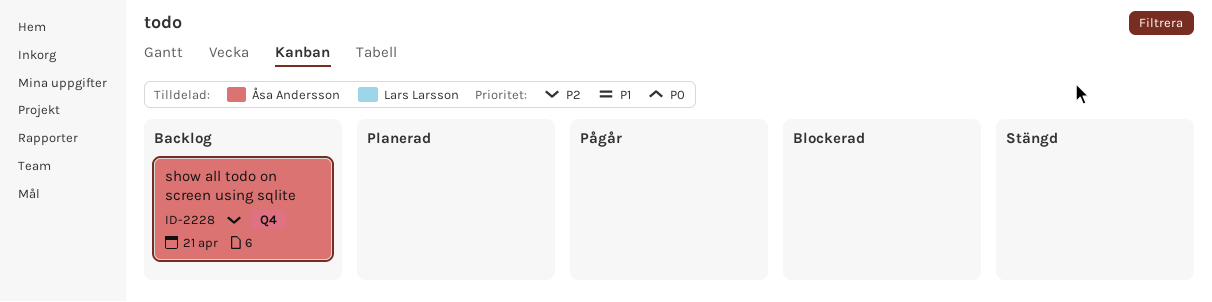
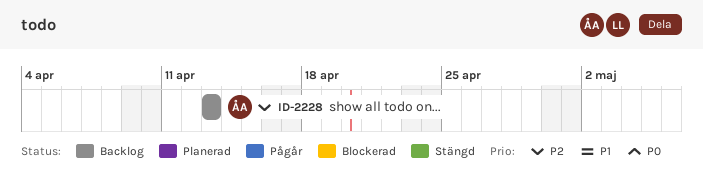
ID-2228, due: Apr 21 -> Apr 13

